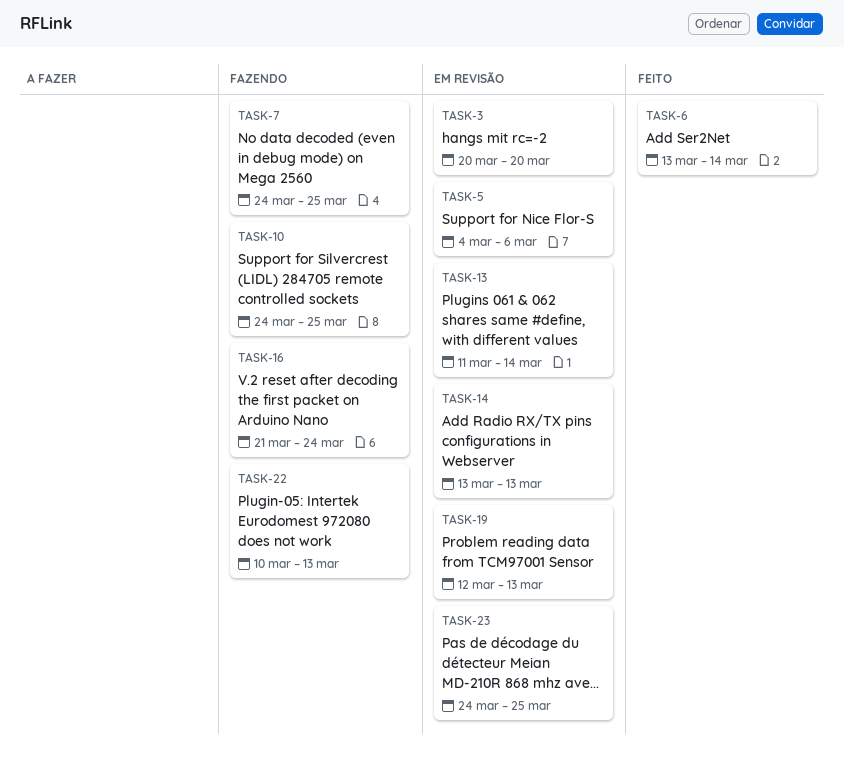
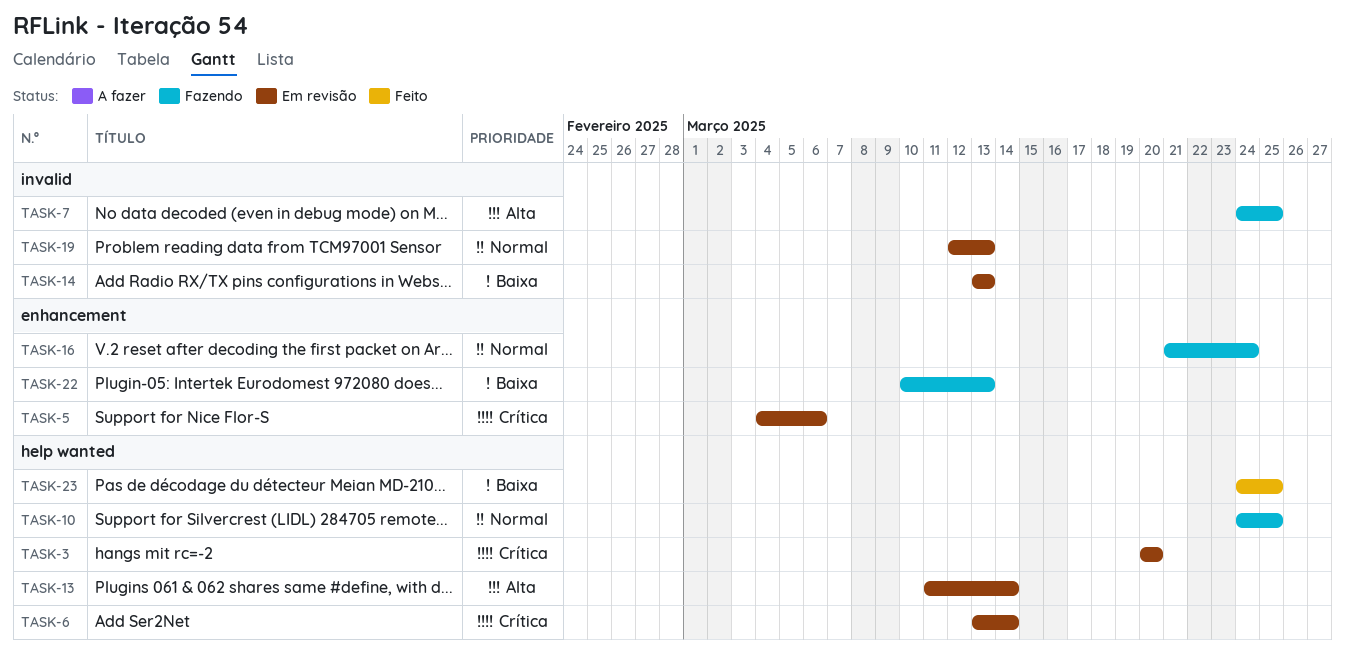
TASK-6, status: Feito -> Em revisão
TASK-23, status: Em revisão -> Feito

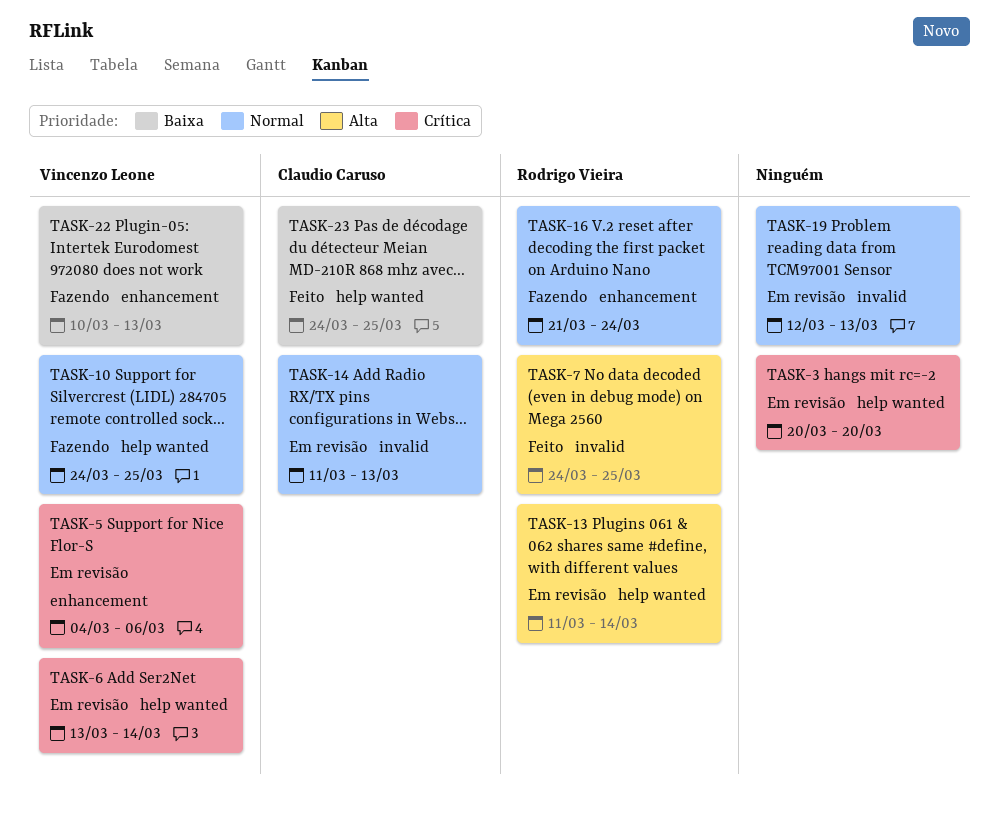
TASK-7, status: Fazendo -> Feito
TASK-14, priority: Baixa -> Normal
TASK-14, start: Mar 13 -> Mar 11

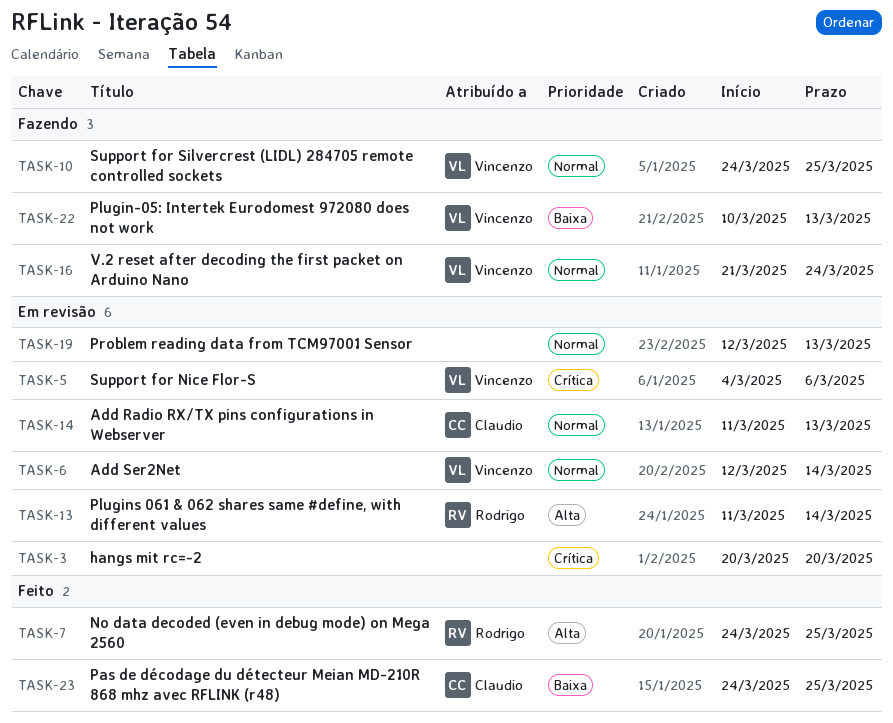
TASK-6, priority: Crítica -> Normal
TASK-6, start: Mar 13 -> Mar 12
TASK-16, owner: Rodrigo Vieira -> Vincenzo Leone

